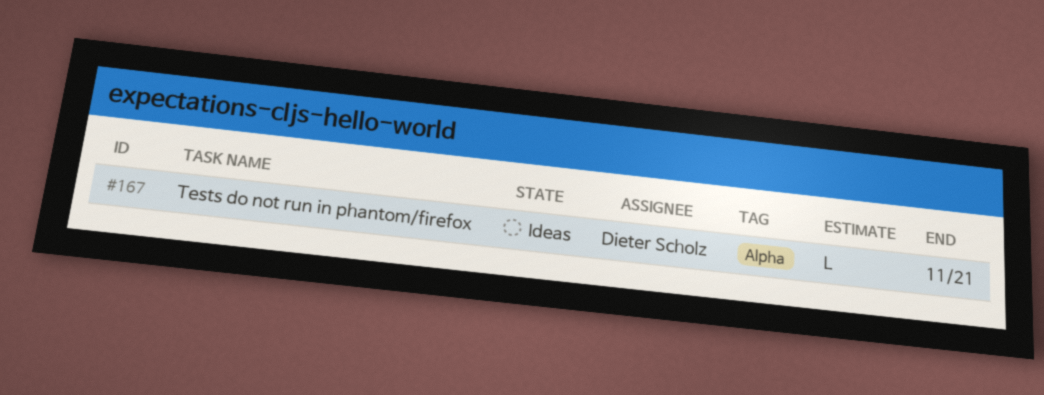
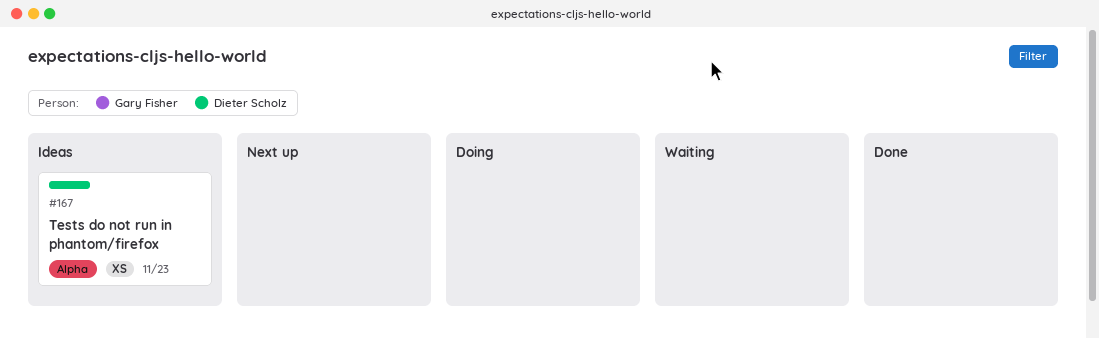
#167, estimate: L -> XS
#167, due: Nov 21 -> Nov 23

